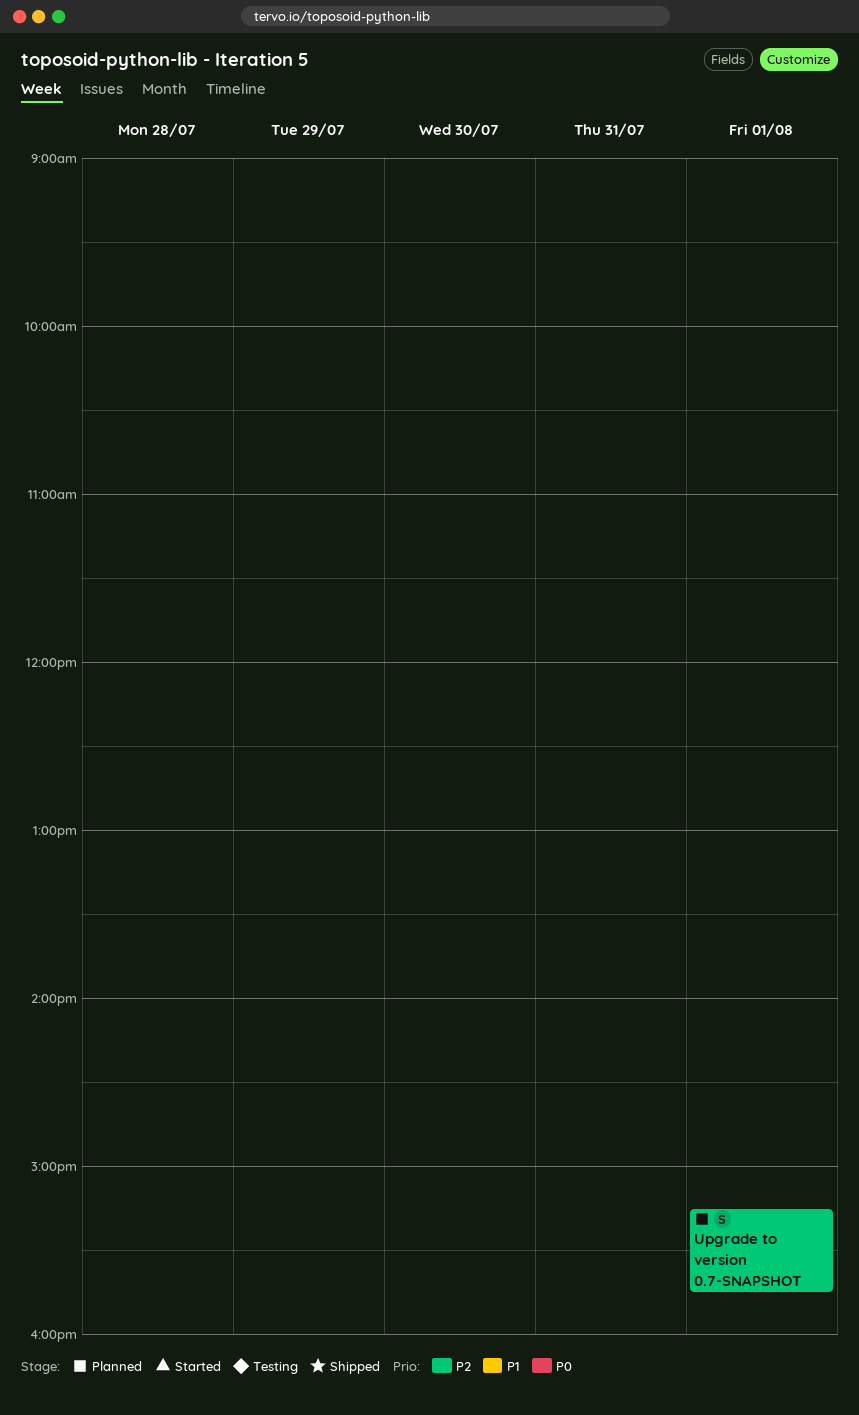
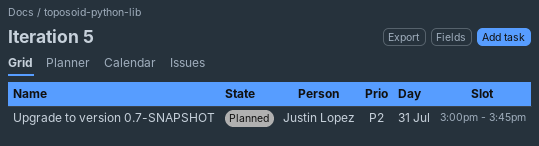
Upgrade to version 0.7-SNAPSHOT, day: Aug 1 -> Jul 31
Upgrade to version 0.7-SNAPSHOT, begins: 15:15 -> 15:00

